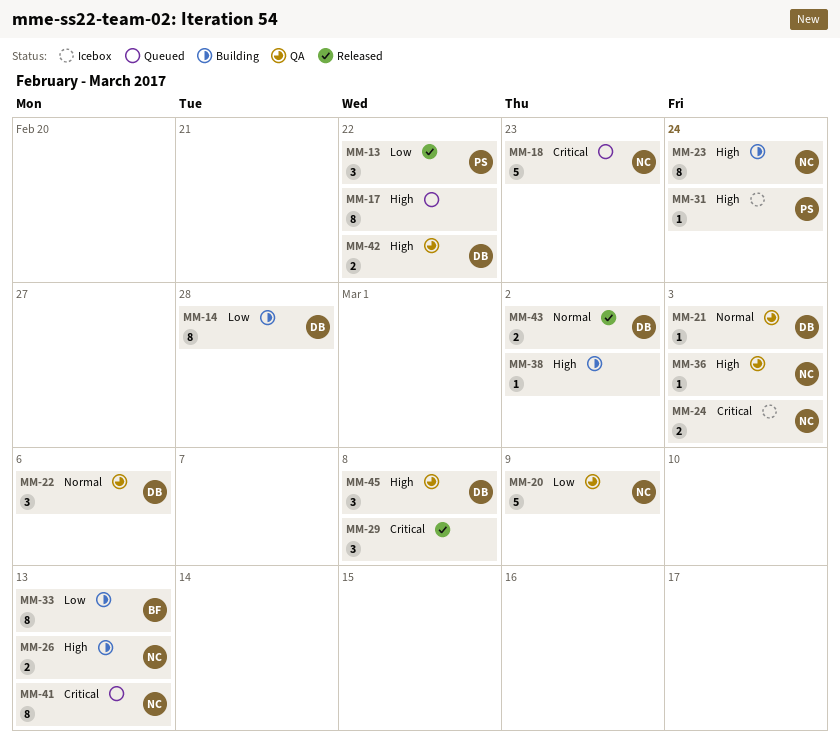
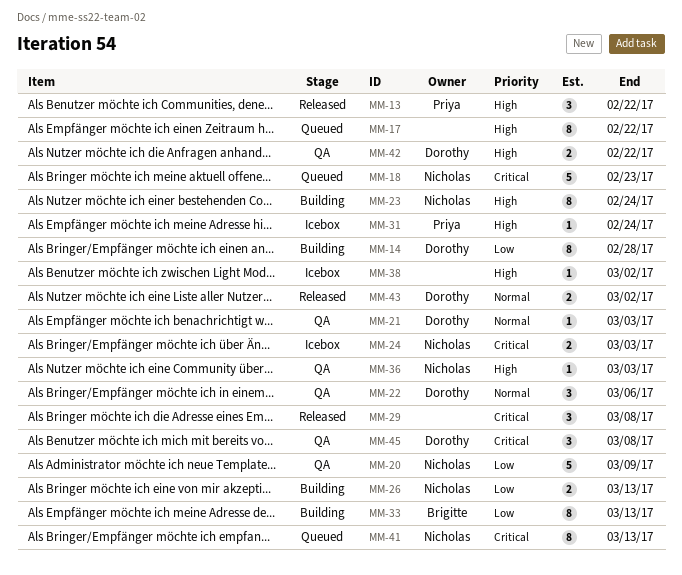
MM-13, priority: Low -> High
MM-26, priority: High -> Low
MM-38, status: Building -> Icebox
MM-45, priority: High -> Critical

